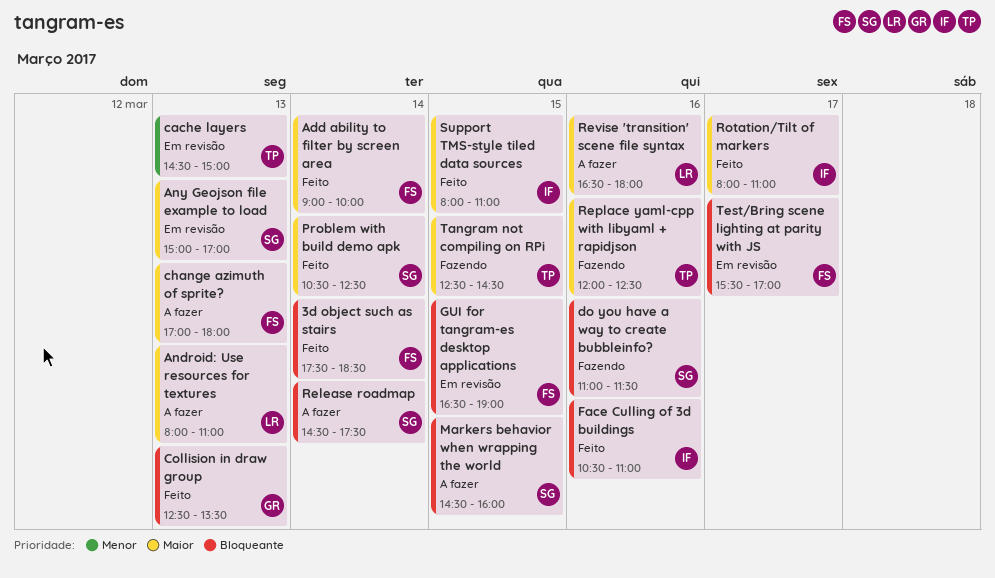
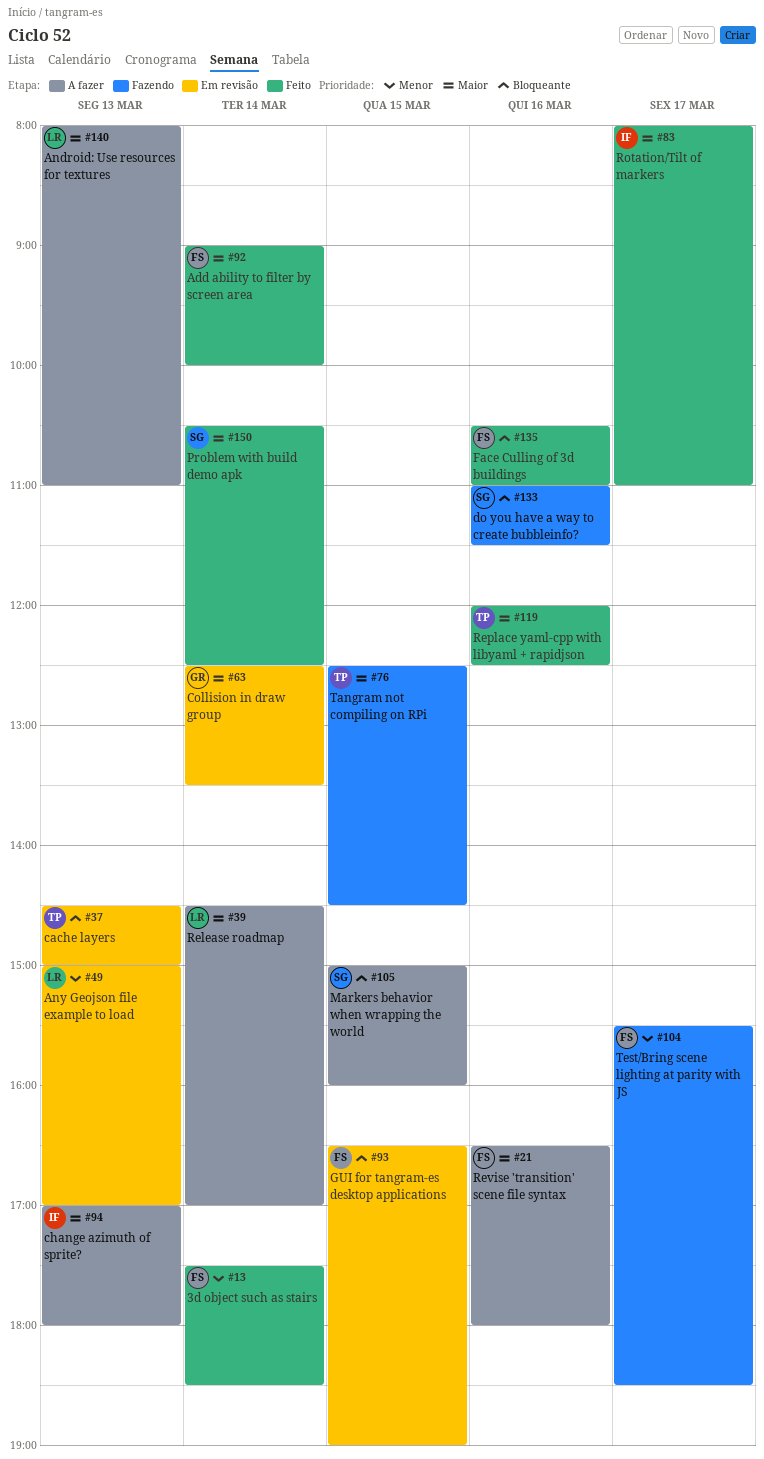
3d object such as stairs, priority: Bloqueante -> Menor
Any Geojson file example to load, owner: SG -> LR
Any Geojson file example to load, priority: Maior -> Menor
cache layers, priority: Menor -> Bloqueante
change azimuth of sprite?, owner: FS -> IF
Collision in draw group, status: Feito -> Em revisão
Collision in draw group, priority: Bloqueante -> Maior
Collision in draw group, day: Mar 13 -> Mar 14
Face Culling of 3d buildings, owner: IF -> FS
Markers behavior when wrapping the world, begins: 14:30 -> 15:00
Release roadmap, owner: SG -> LR
Release roadmap, priority: Bloqueante -> Maior
Release roadmap, ends: 17:30 -> 17:00
Replace yaml-cpp with libyaml + rapidjson, status: Fazendo -> Feito
Revise 'transition' scene file syntax, owner: LR -> FS
Support TMS-style tiled data sources: present -> none
Test/Bring scene lighting at parity with JS, status: Em revisão -> Fazendo
Test/Bring scene lighting at parity with JS, priority: Bloqueante -> Menor
Test/Bring scene lighting at parity with JS, ends: 17:00 -> 18:30

